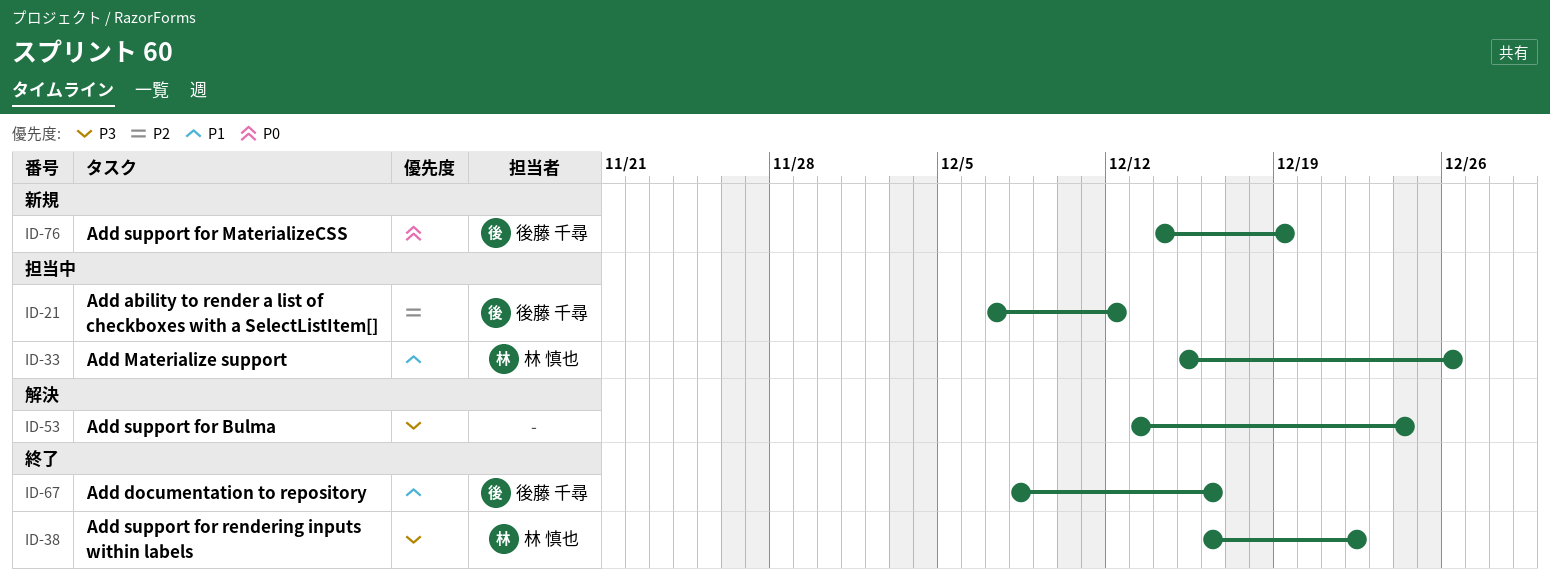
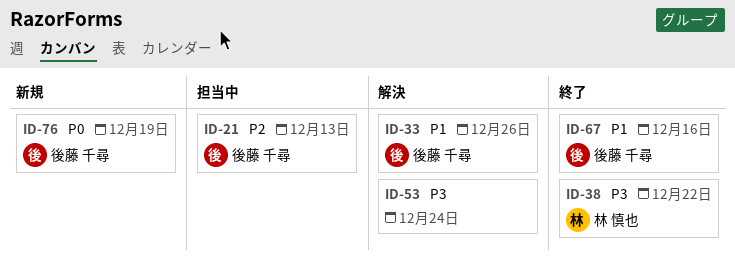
ID-21, due: Dec 12 -> Dec 13
ID-33, status: 担当中 -> 解決
ID-33, owner: 林 慎也 -> 後藤 千尋

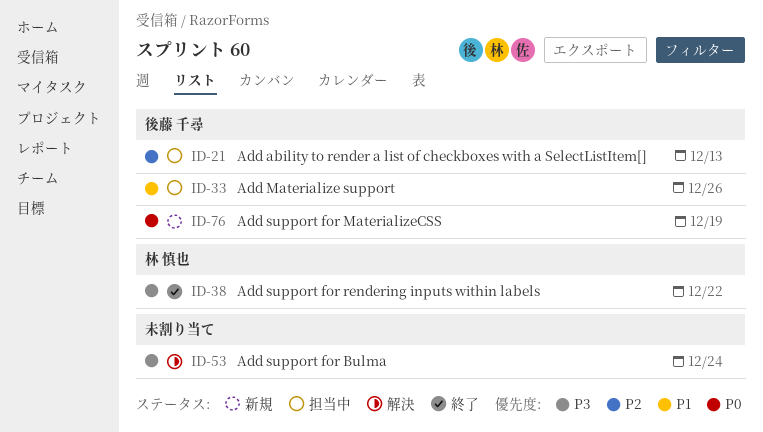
ID-33, status: 解決 -> 担当中
ID-67: present -> none

